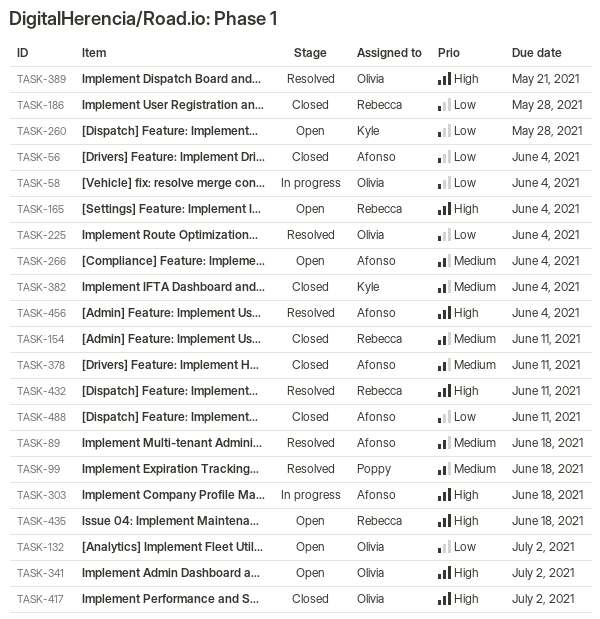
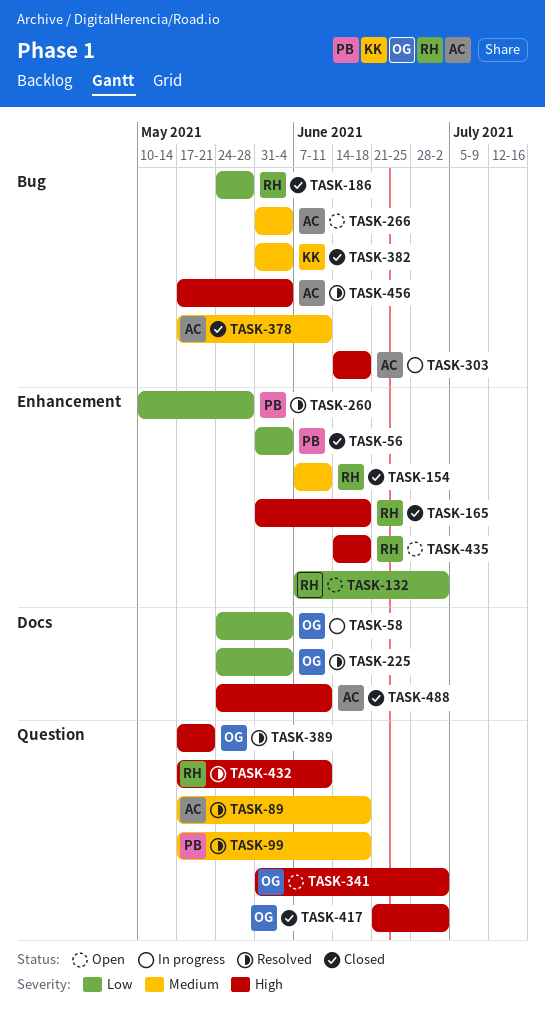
TASK-56, owner: Afonso -> Poppy
TASK-132, owner: Olivia -> Rebecca
TASK-165, status: Open -> Closed
TASK-165, due: Jun 4 -> Jun 18
TASK-260, status: Open -> Resolved
TASK-260, owner: Kyle -> Poppy
TASK-488, priority: Low -> High

